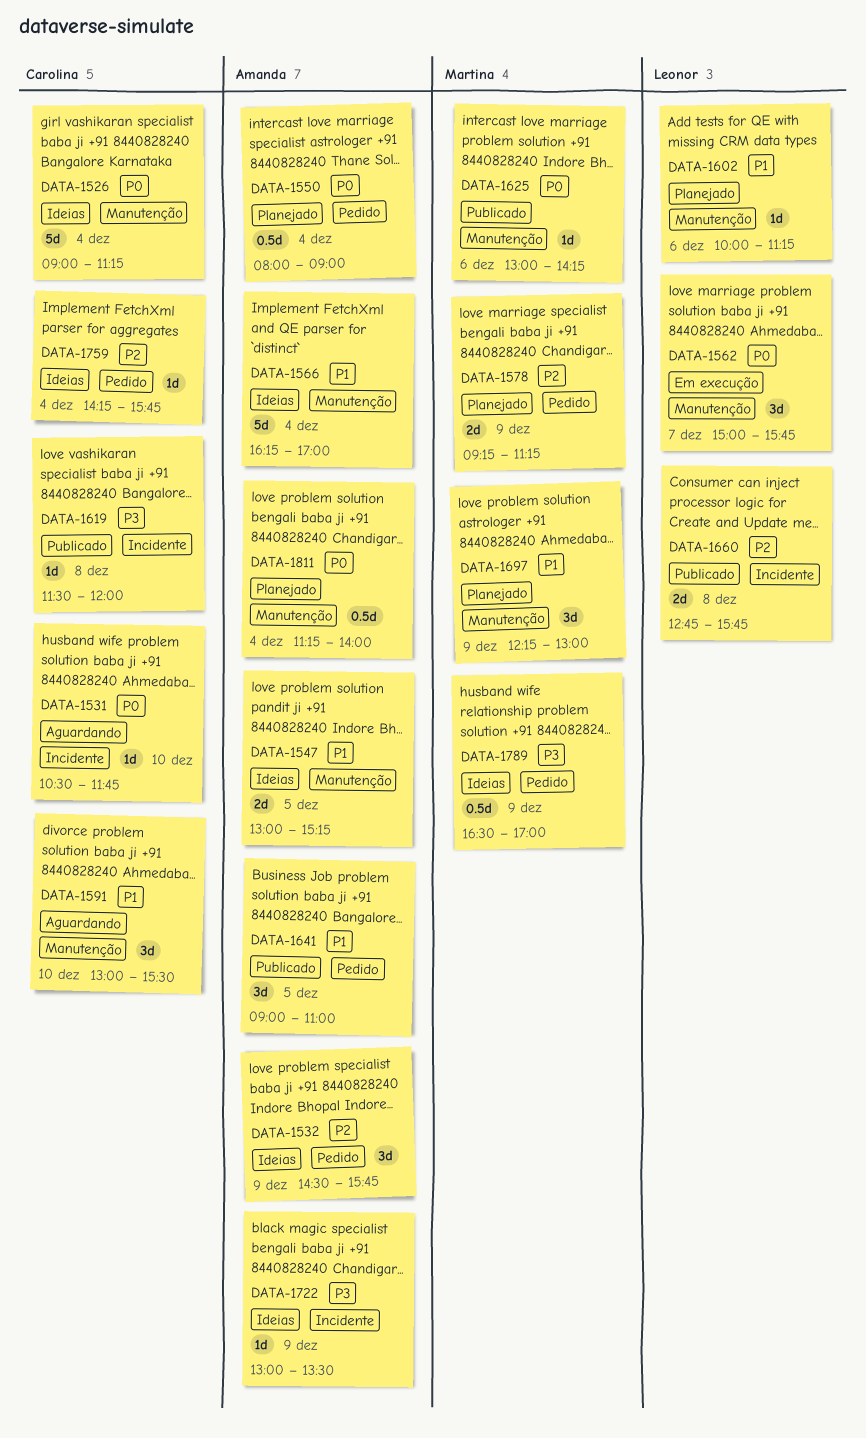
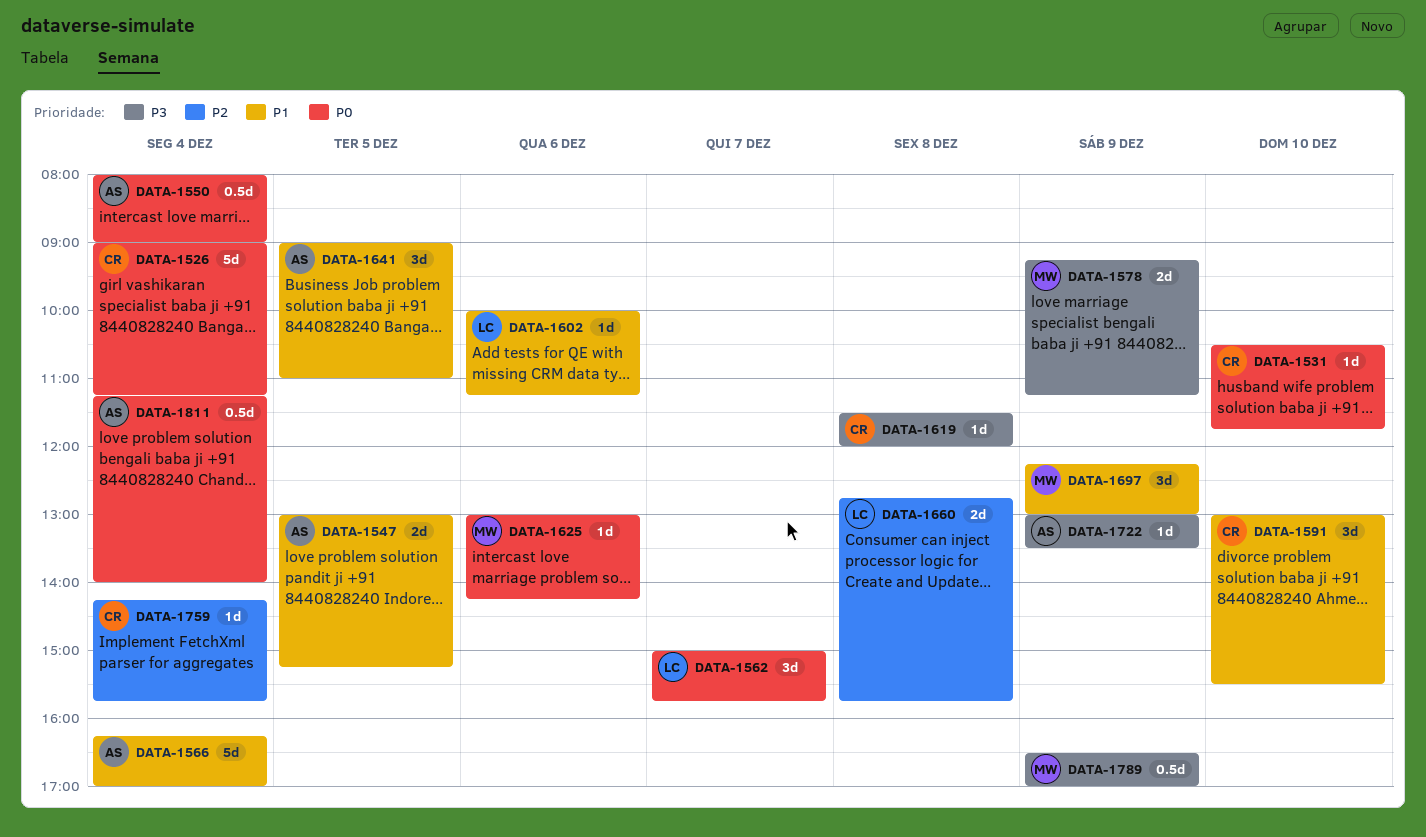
DATA-1532: present -> none
DATA-1578, priority: P2 -> P3

